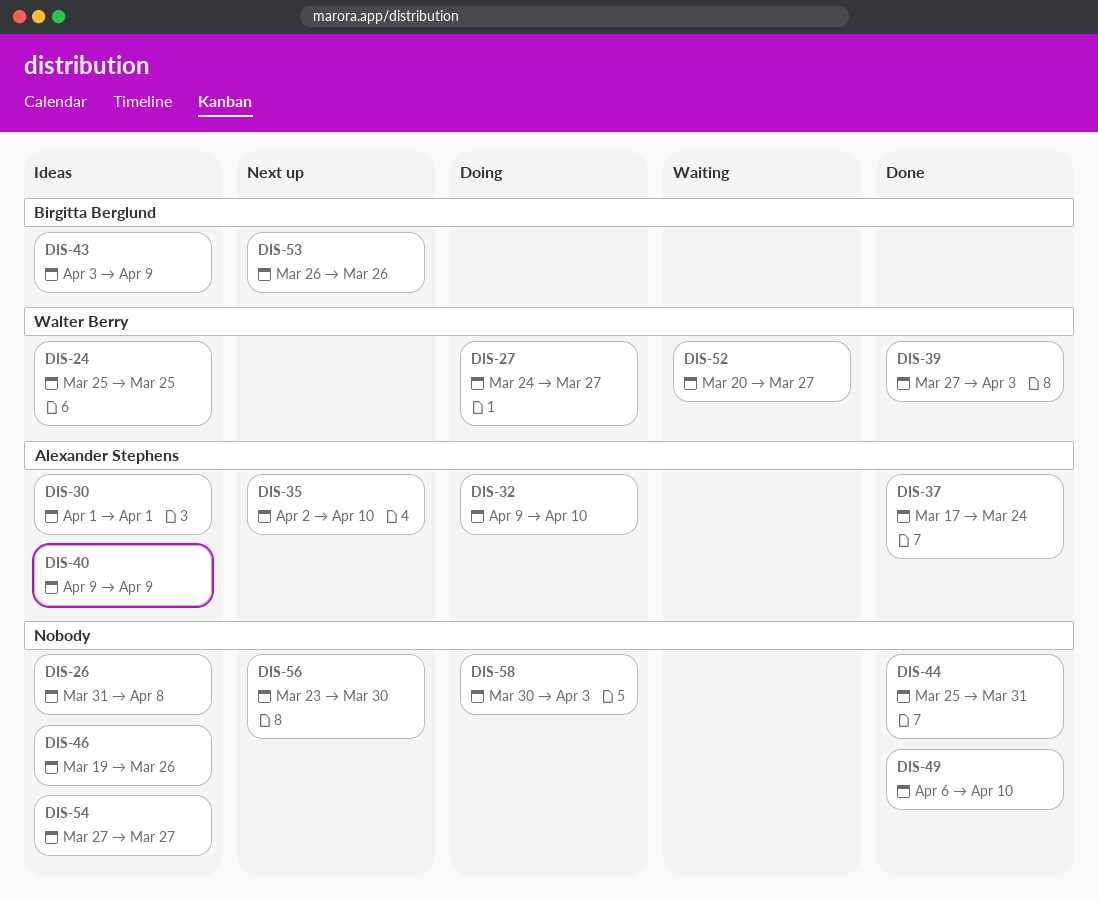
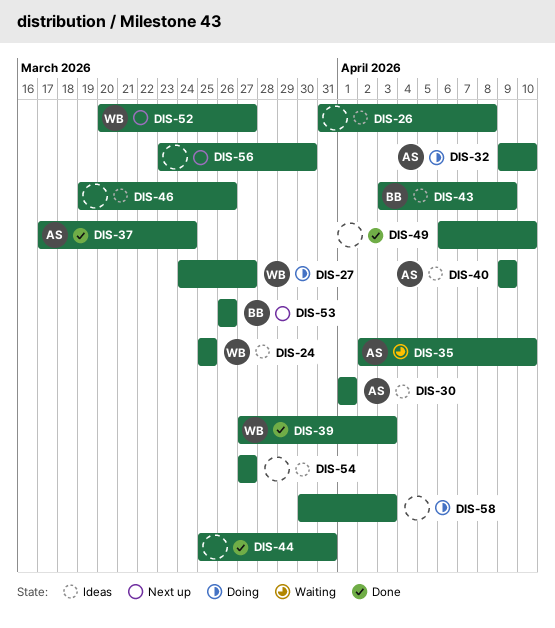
DIS-35, status: Next up -> Waiting
DIS-52, status: Waiting -> Next up

